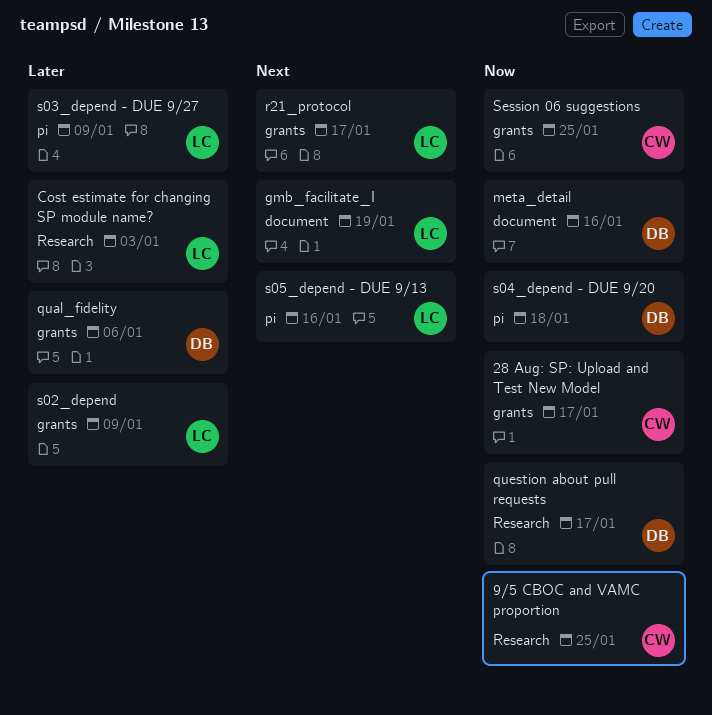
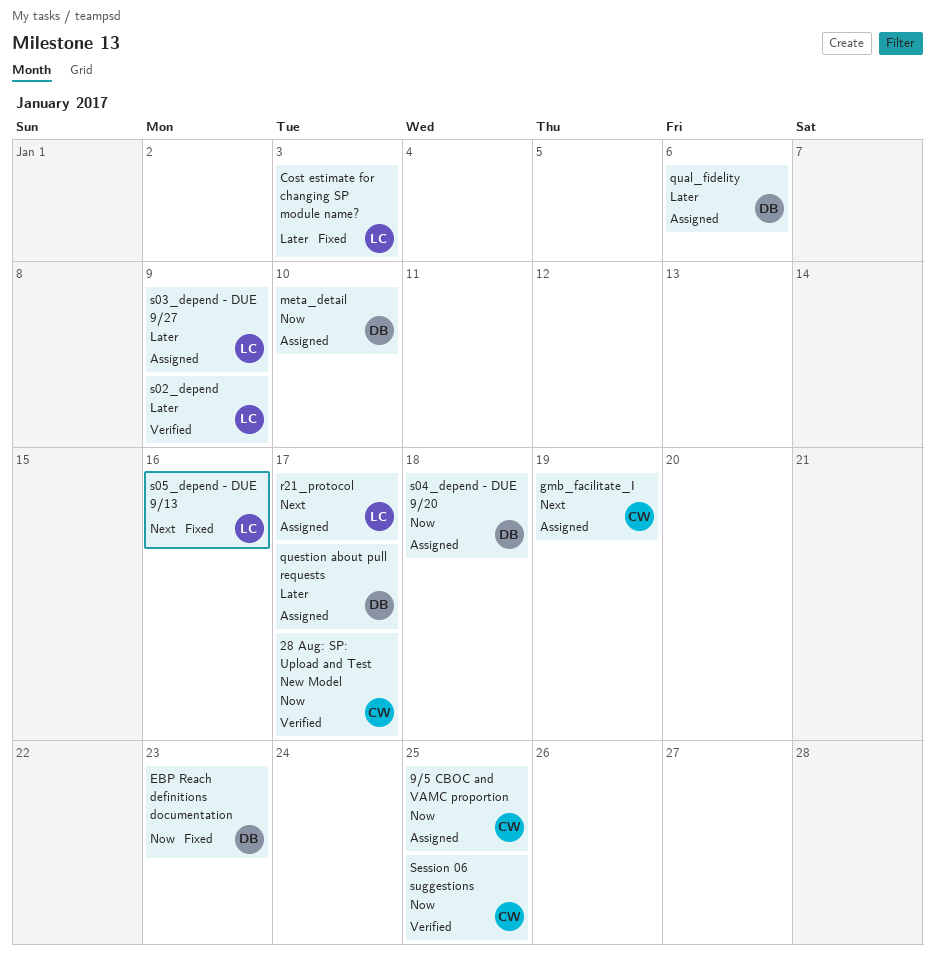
EBP Reach definitions documentation: none -> present
gmb_facilitate_I, owner: LC -> CW
meta_detail, due: Jan 16 -> Jan 10
question about pull requests, priority: Now -> Later

